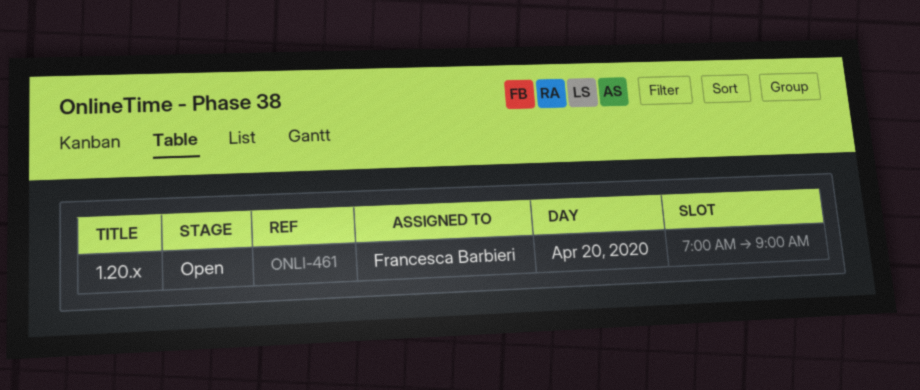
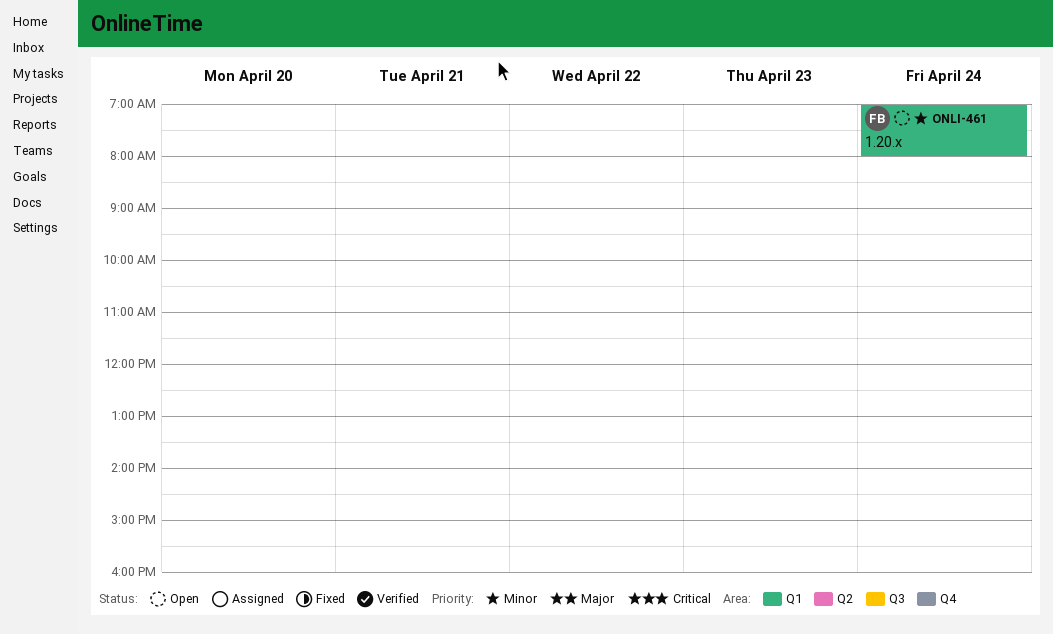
ONLI-461, day: Apr 20 -> Apr 24
ONLI-461, ends: 09:00 -> 08:00

